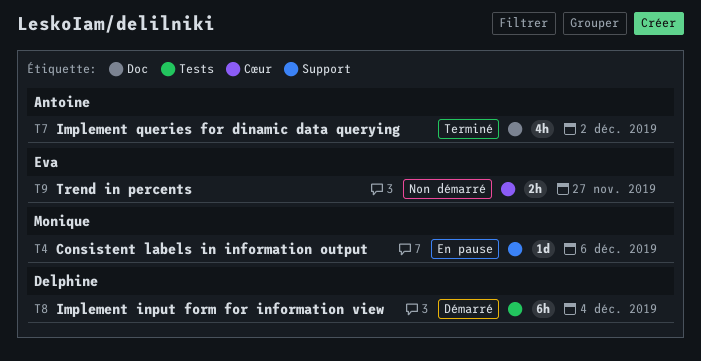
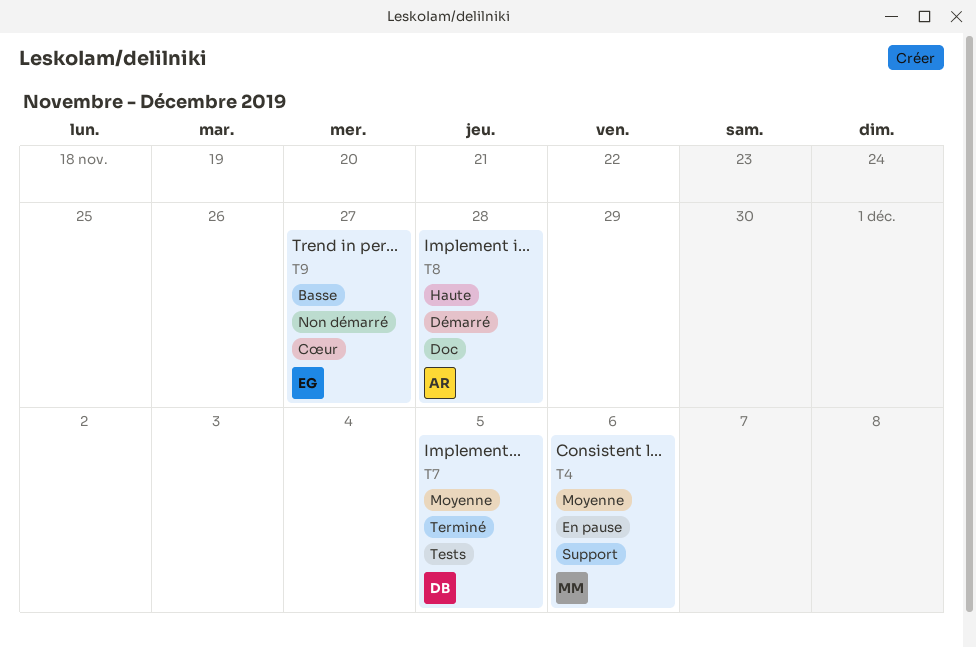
T7, owner: Antoine -> Delphine
T7, label: Doc -> Tests
T7, due: Dec 2 -> Dec 5
T8, owner: Delphine -> Antoine
T8, label: Tests -> Doc
T8, due: Dec 4 -> Nov 28

